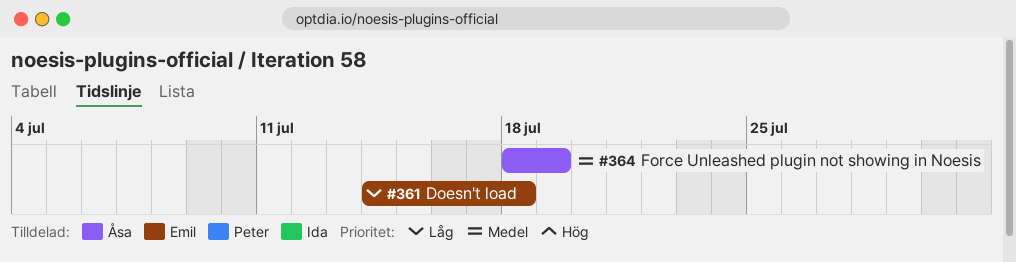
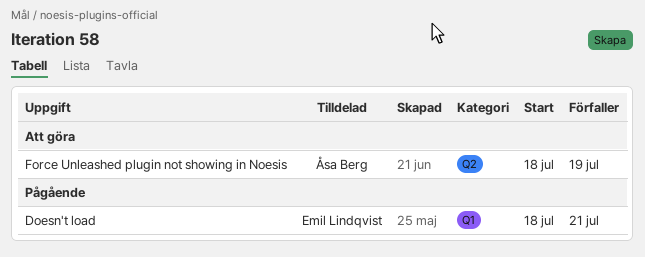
Doesn't load, start: Jul 14 -> Jul 18
Doesn't load, due: Jul 18 -> Jul 21

